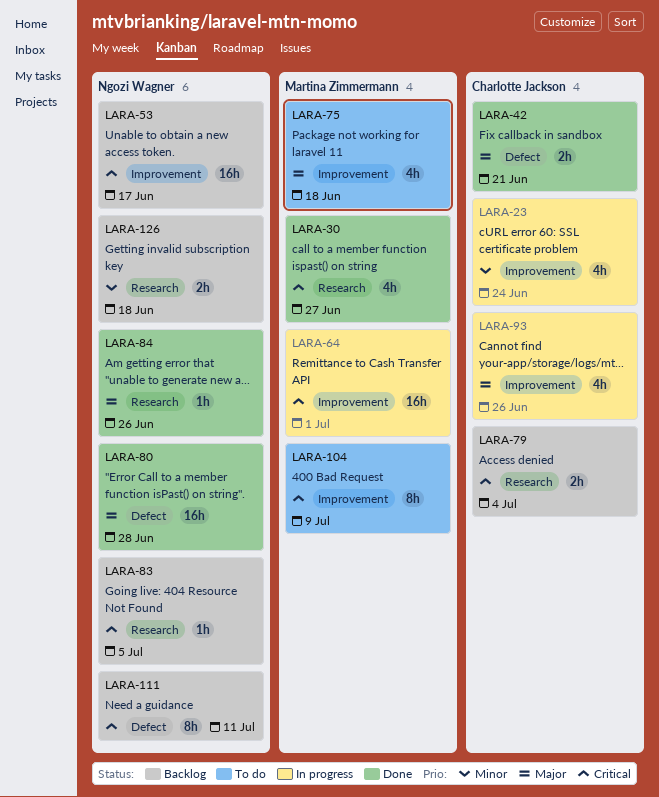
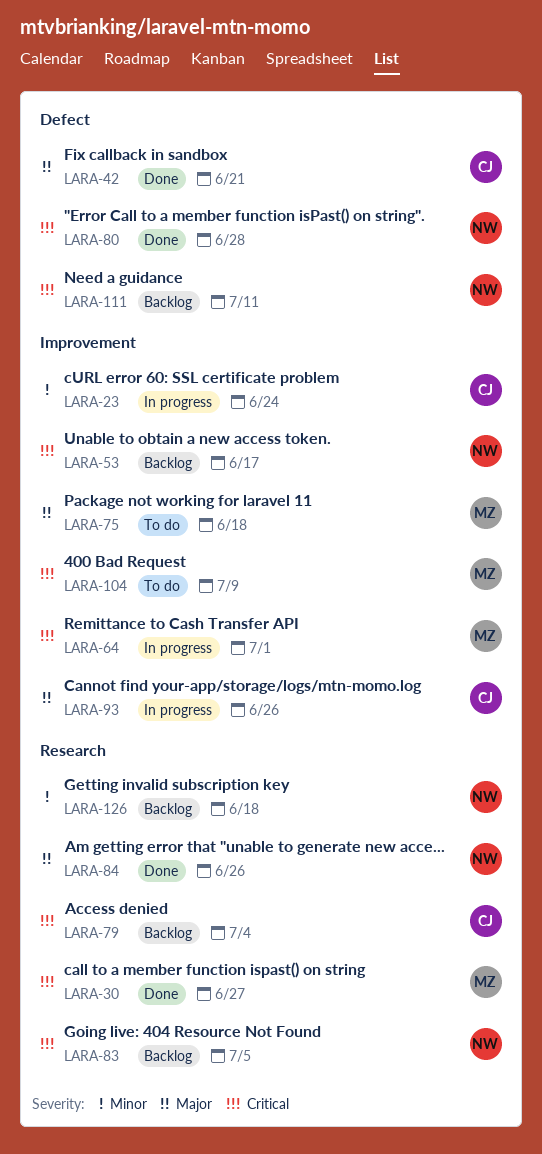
LARA-80, priority: Major -> Critical

